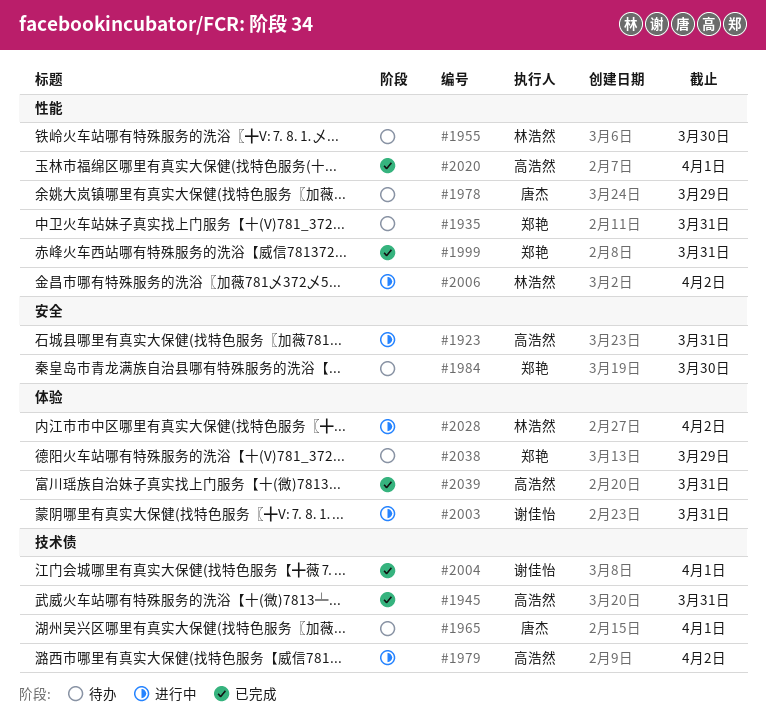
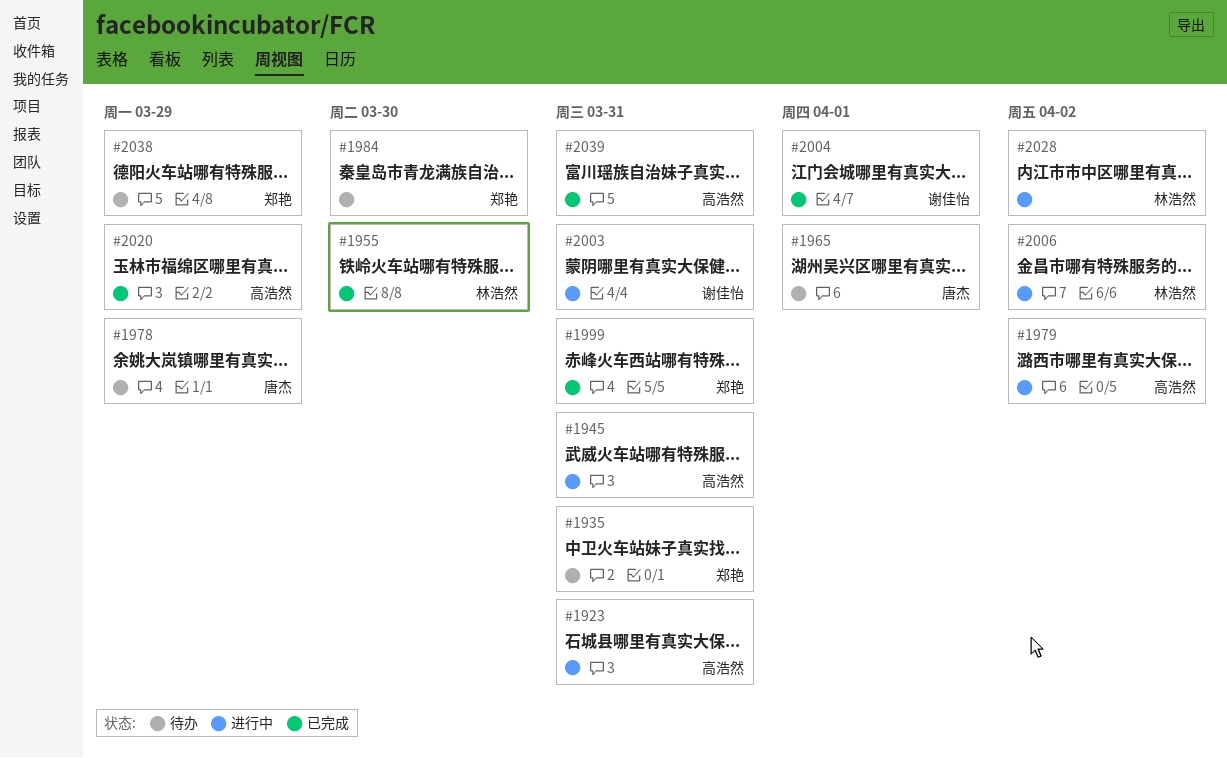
#1945, status: 已完成 -> 进行中
#1955, status: 待办 -> 已完成
#2020, due: Apr 1 -> Mar 29

